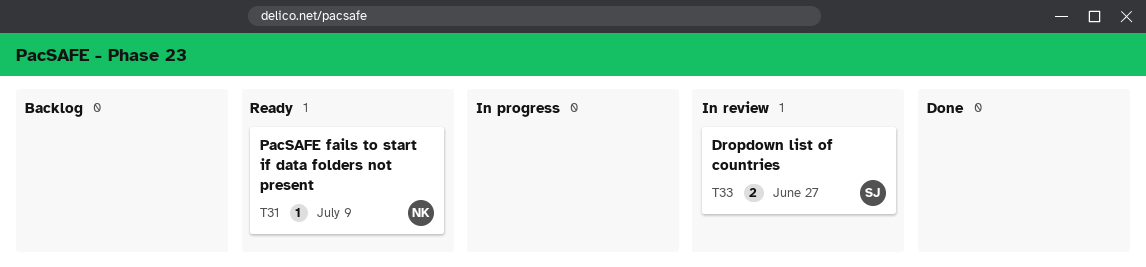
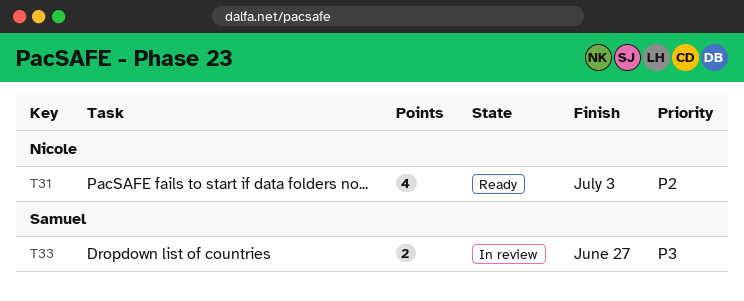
T31, estimate: 1 -> 4
T31, due: Jul 9 -> Jul 3

